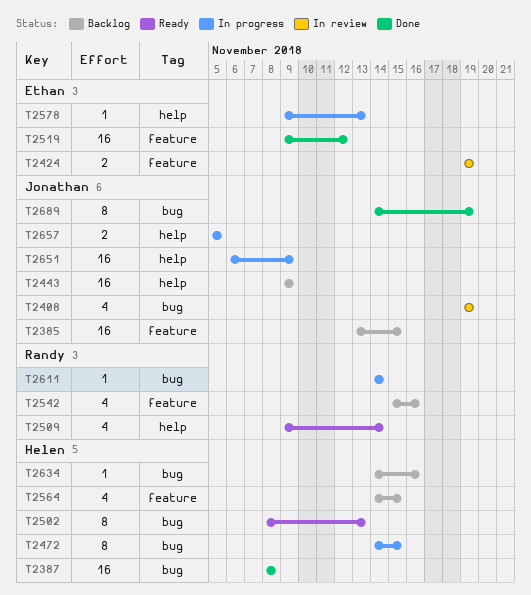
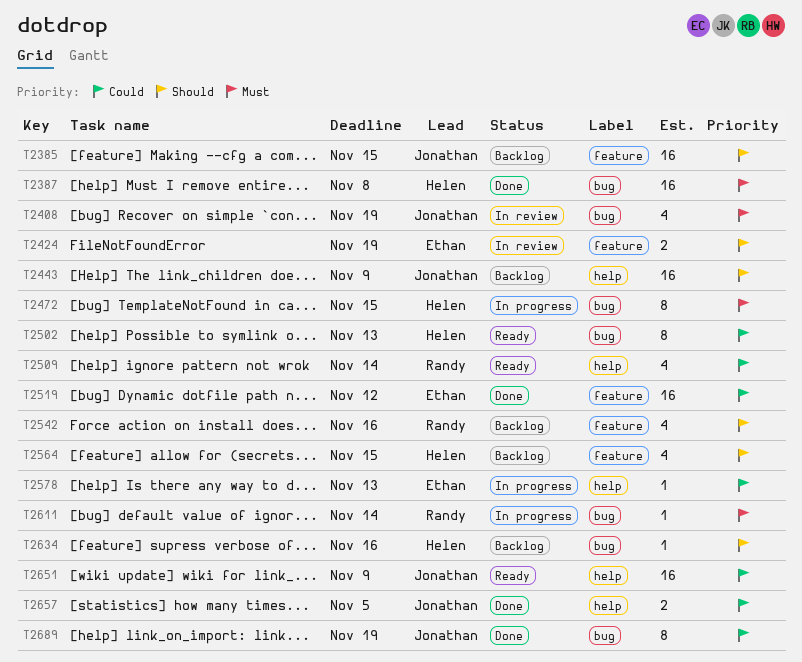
T2651, status: In progress -> Ready
T2657, status: In progress -> Done

